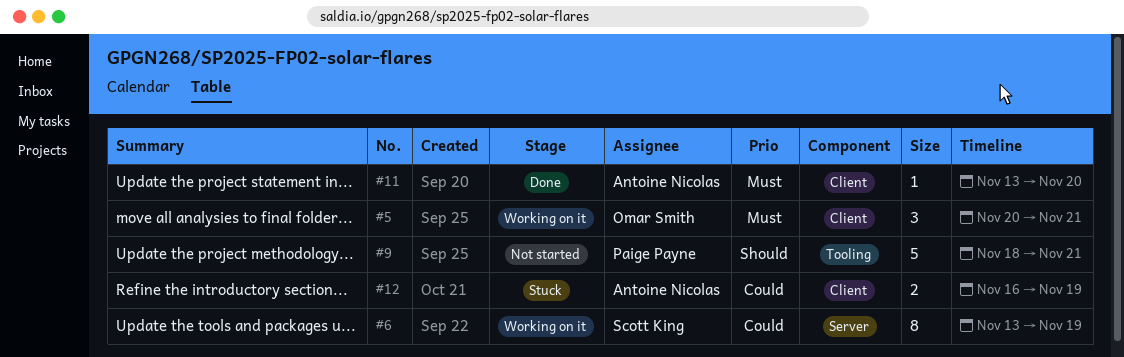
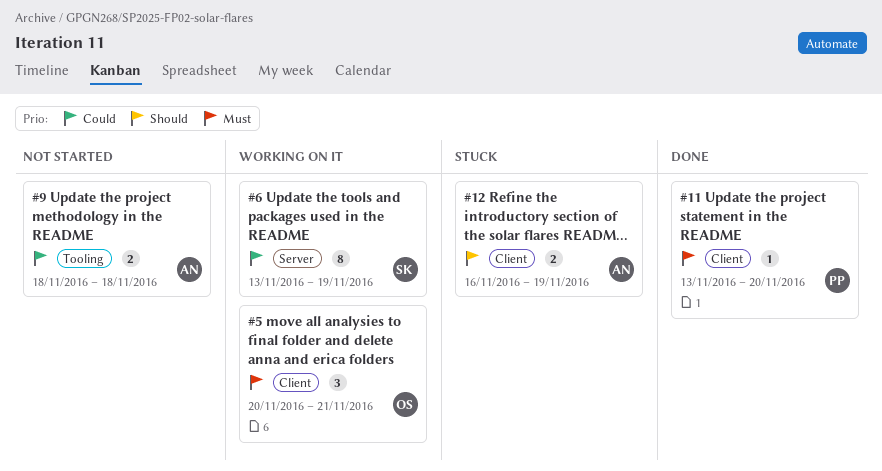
#9, owner: Paige Payne -> Antoine Nicolas
#9, priority: Should -> Could
#9, estimate: 5 -> 2
#9, due: Nov 21 -> Nov 18
#11, owner: Antoine Nicolas -> Paige Payne
#12, priority: Could -> Should

